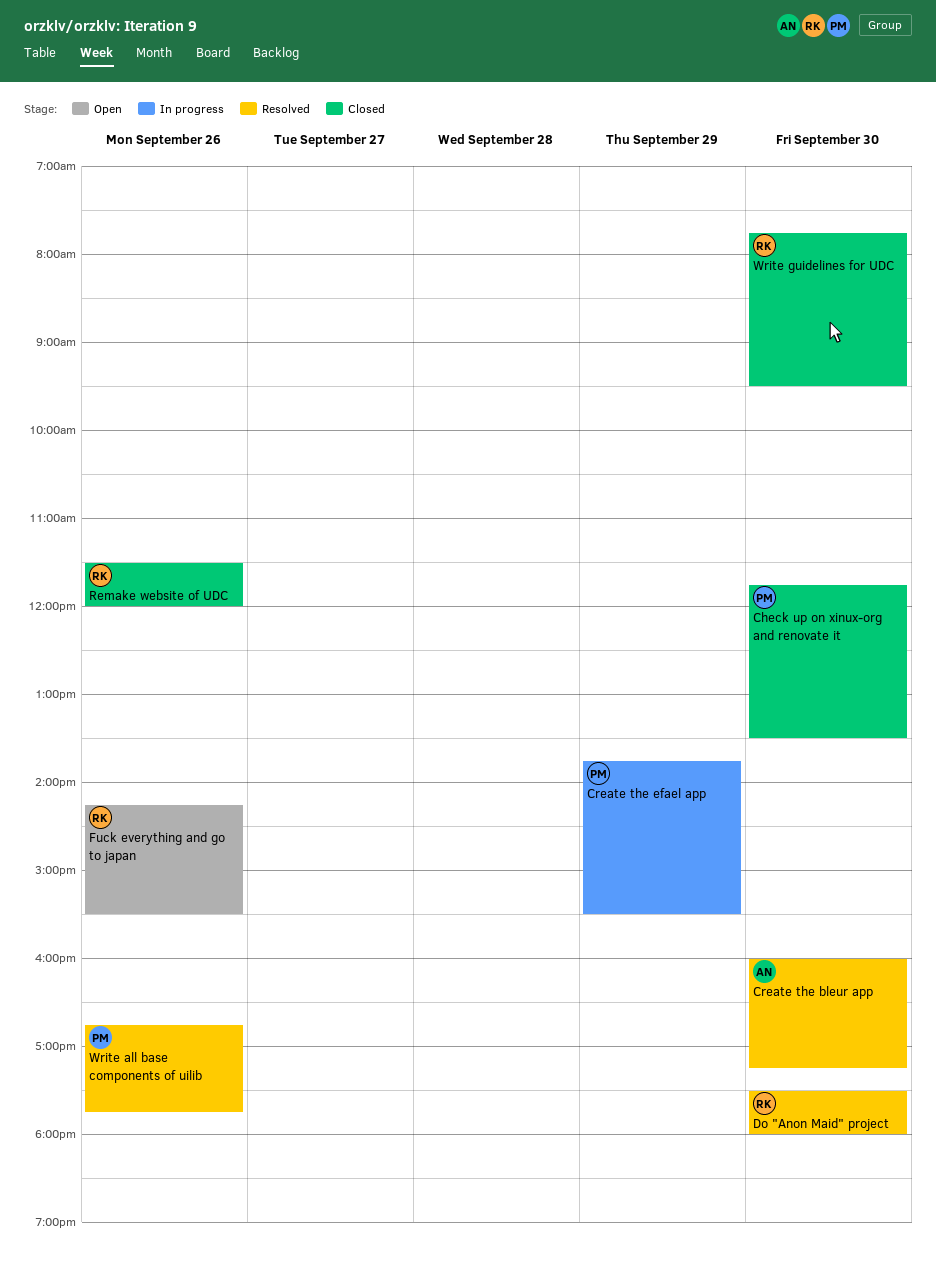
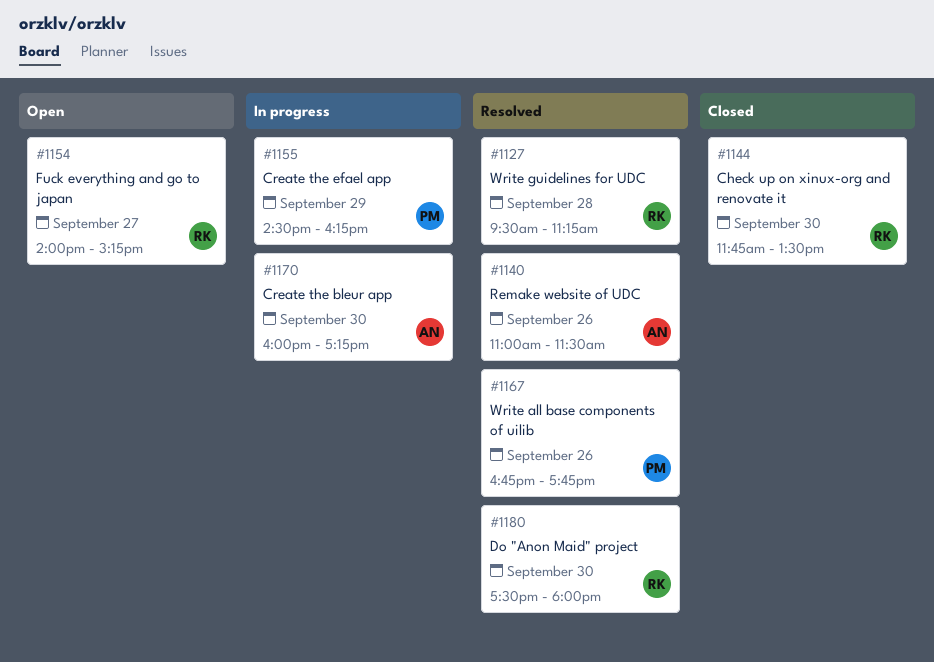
Check up on xinux-org and renovate it, owner: PM -> RK
Create the bleur app, status: Resolved -> In progress
Create the efael app, begins: 13:45 -> 14:30
Create the efael app, ends: 15:30 -> 16:15
Fuck everything and go to japan, day: Sep 26 -> Sep 27
Fuck everything and go to japan, begins: 14:15 -> 14:00
Fuck everything and go to japan, ends: 15:30 -> 15:15
Remake website of UDC, status: Closed -> Resolved
Remake website of UDC, owner: RK -> AN
Remake website of UDC, begins: 11:30 -> 11:00
Remake website of UDC, ends: 12:00 -> 11:30
Write guidelines for UDC, status: Closed -> Resolved
Write guidelines for UDC, day: Sep 30 -> Sep 28
Write guidelines for UDC, begins: 07:45 -> 09:30
Write guidelines for UDC, ends: 09:30 -> 11:15

